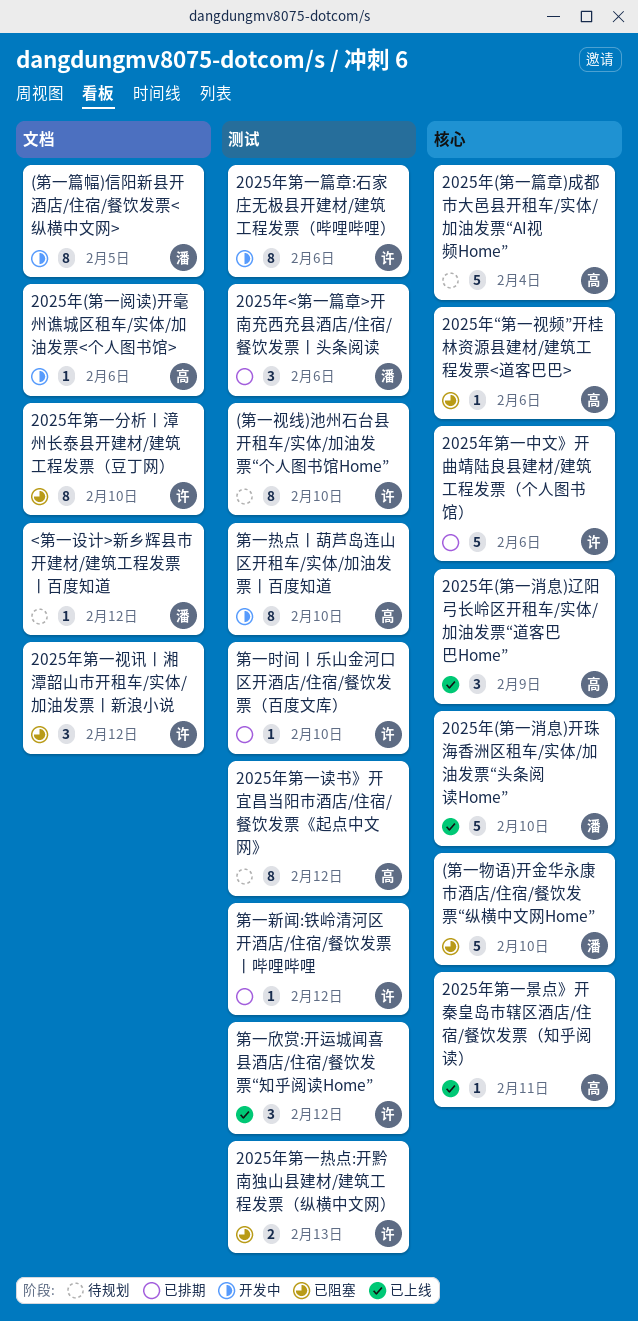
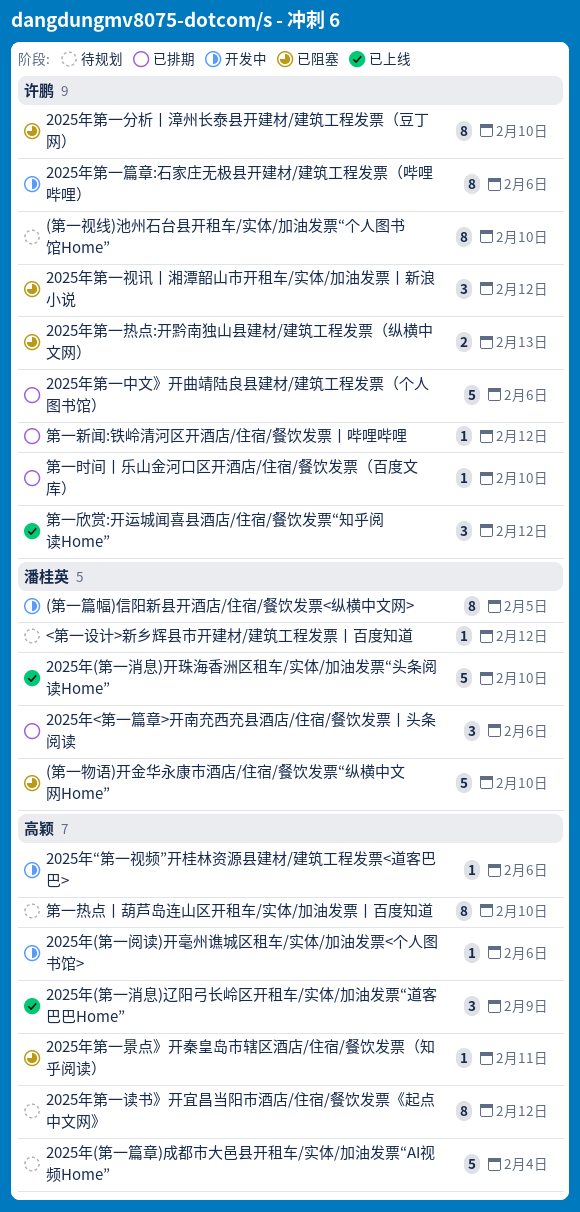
2025年“第一视频”开桂林资源县建材/建筑工程发票<道客巴巴>, status: 已阻塞 -> 开发中
2025年第一景点》开秦皇岛市辖区酒店/住宿/餐饮发票（知乎阅读）, status: 已上线 -> 已阻塞
第一热点丨葫芦岛连山区开租车/实体/加油发票丨百度知道, status: 开发中 -> 待规划

